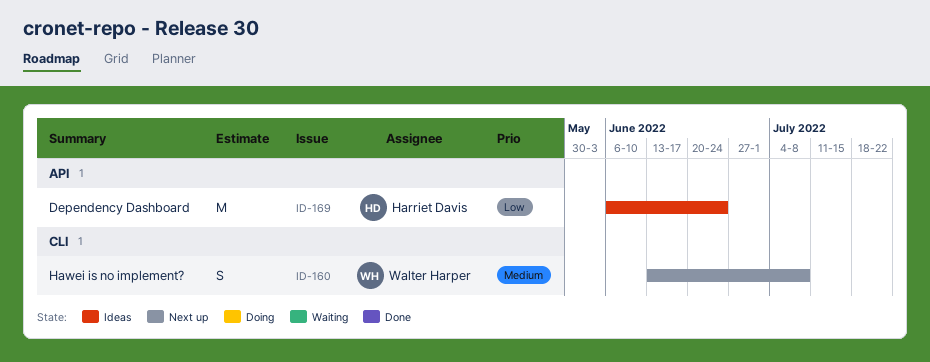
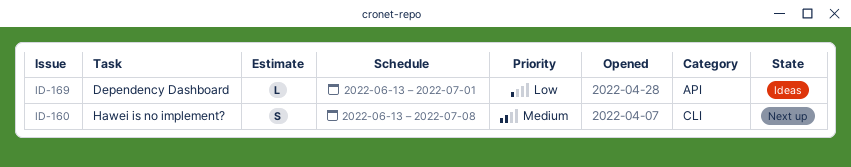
ID-169, estimate: M -> L
ID-169, start: Jun 6 -> Jun 13
ID-169, due: Jun 24 -> Jul 1

